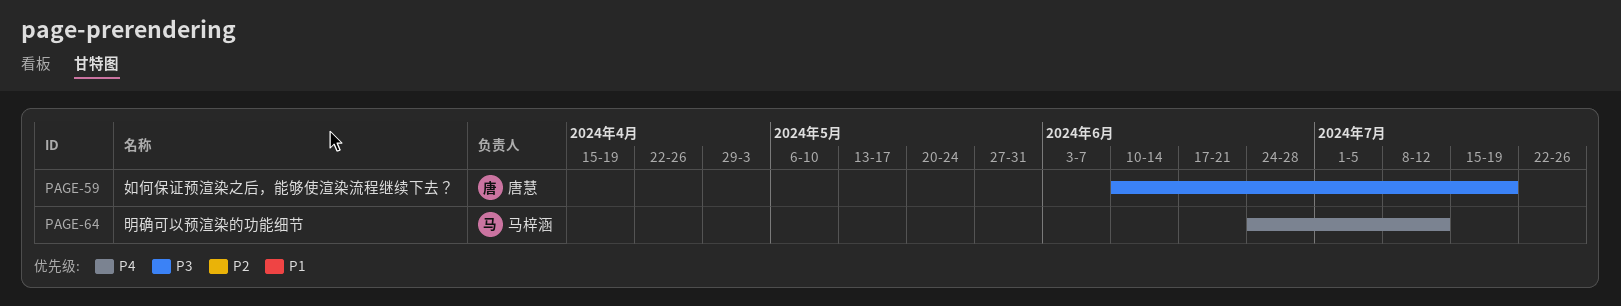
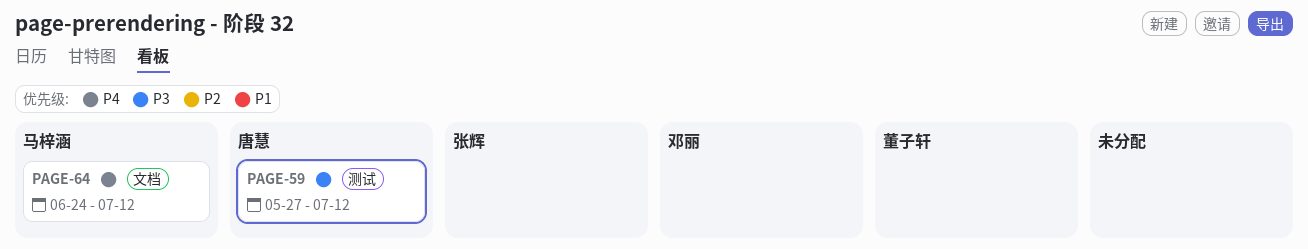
PAGE-59, start: Jun 10 -> May 27
PAGE-59, due: Jul 19 -> Jul 12

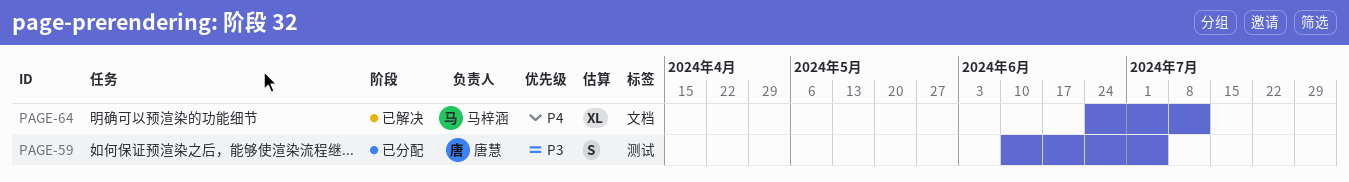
PAGE-59, start: May 27 -> Jun 10
PAGE-59, due: Jul 12 -> Jul 5

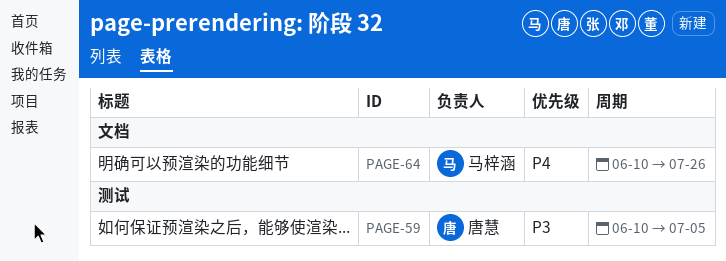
PAGE-64, start: Jun 24 -> Jun 10
PAGE-64, due: Jul 12 -> Jul 26

